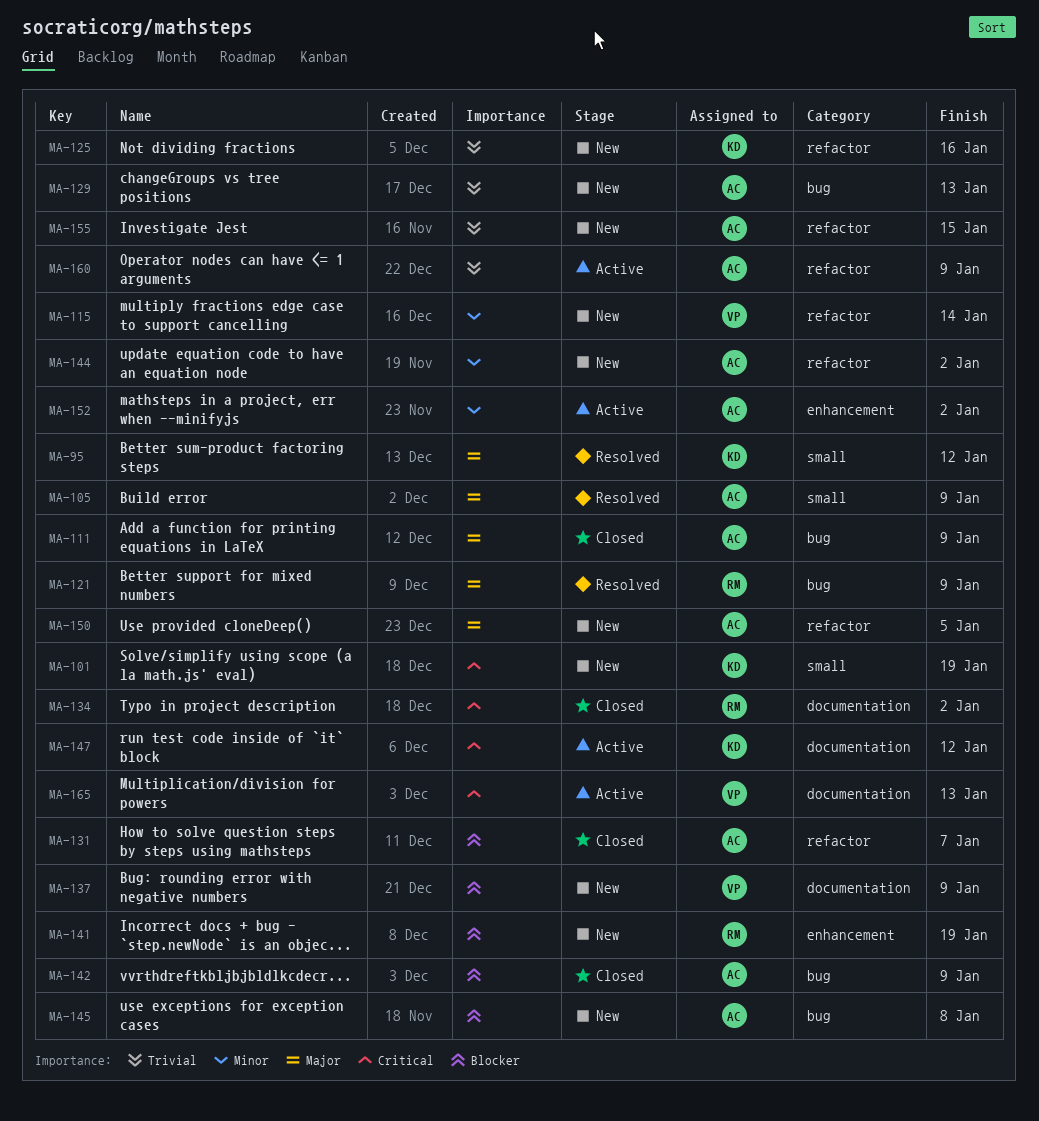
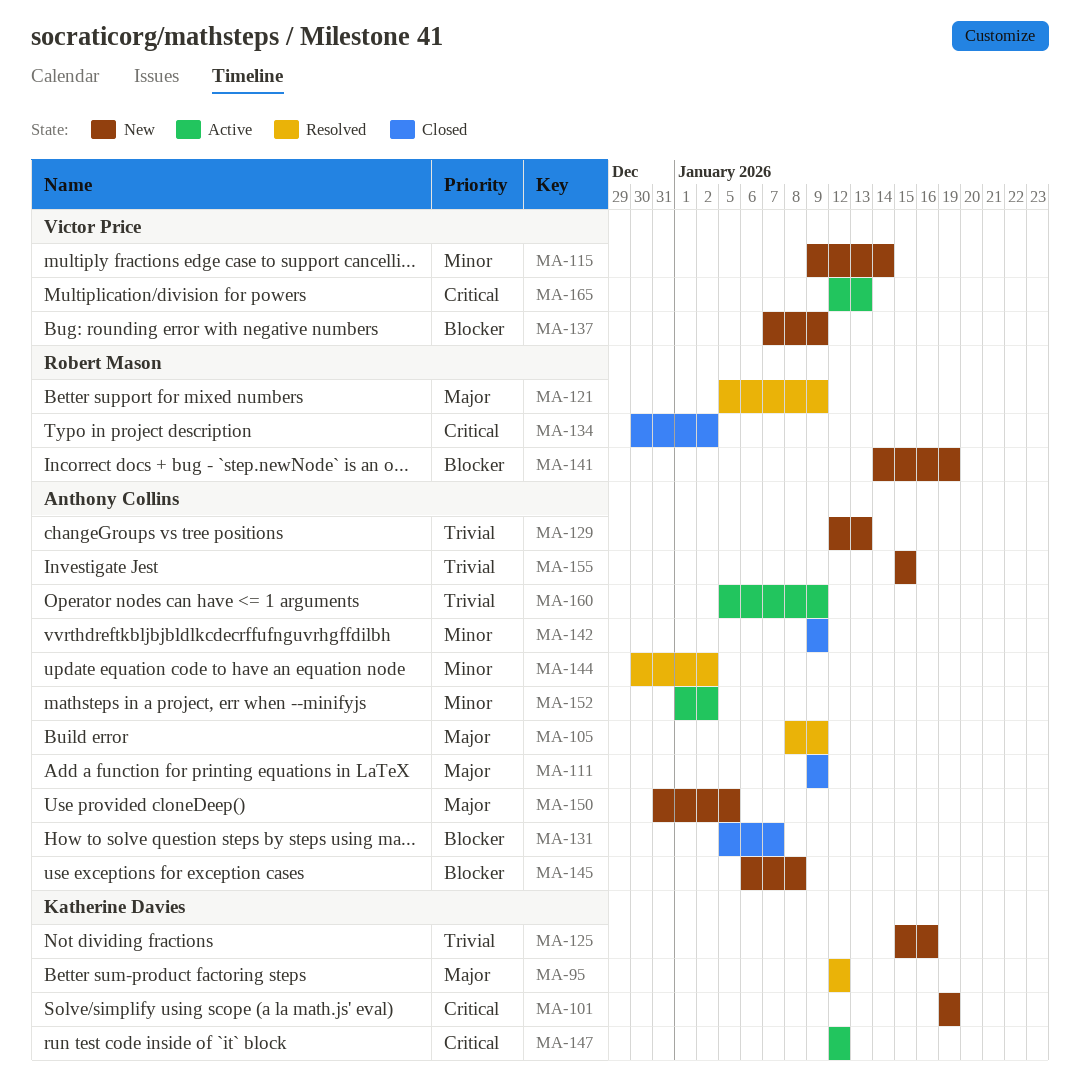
MA-142, priority: Blocker -> Minor
MA-144, status: New -> Resolved

